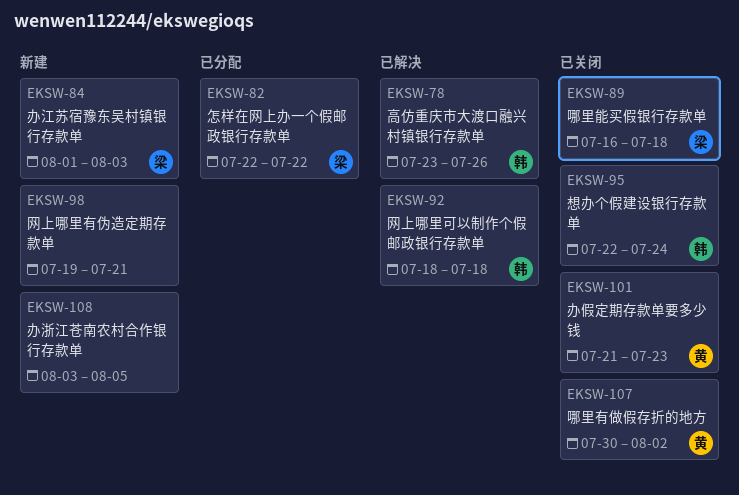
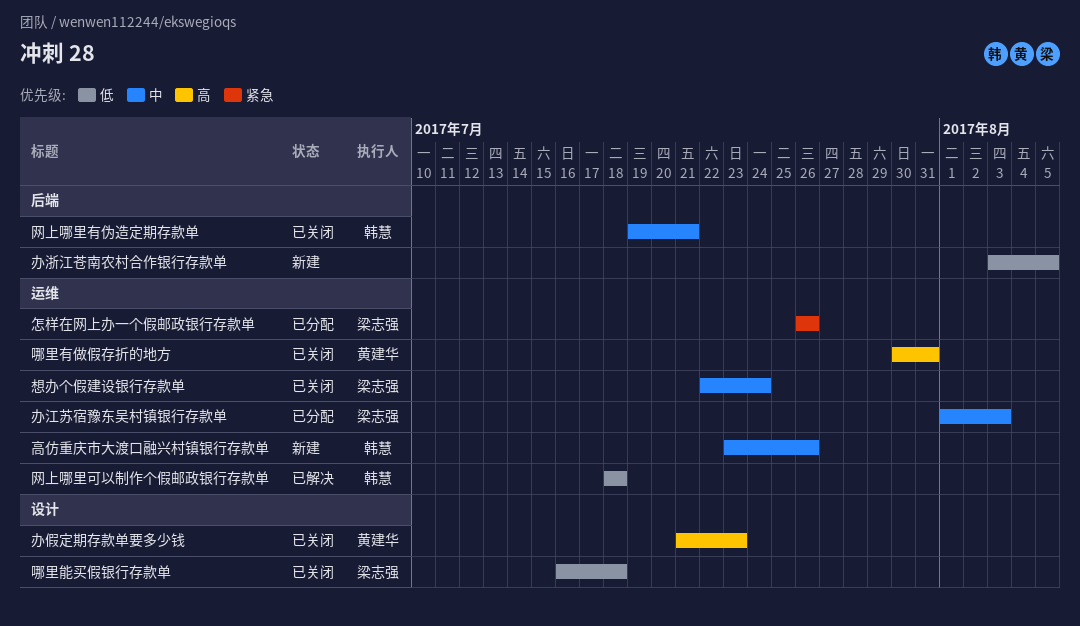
办江苏宿豫东吴村镇银行存款单, status: 新建 -> 已分配
哪里有做假存折的地方, due: Aug 2 -> Jul 31
怎样在网上办一个假邮政银行存款单, start: Jul 22 -> Jul 26
怎样在网上办一个假邮政银行存款单, due: Jul 22 -> Jul 26
想办个假建设银行存款单, owner: 韩慧 -> 梁志强
网上哪里有伪造定期存款单, status: 新建 -> 已关闭
网上哪里有伪造定期存款单, owner: none -> 韩慧
高仿重庆市大渡口融兴村镇银行存款单, status: 已解决 -> 新建

